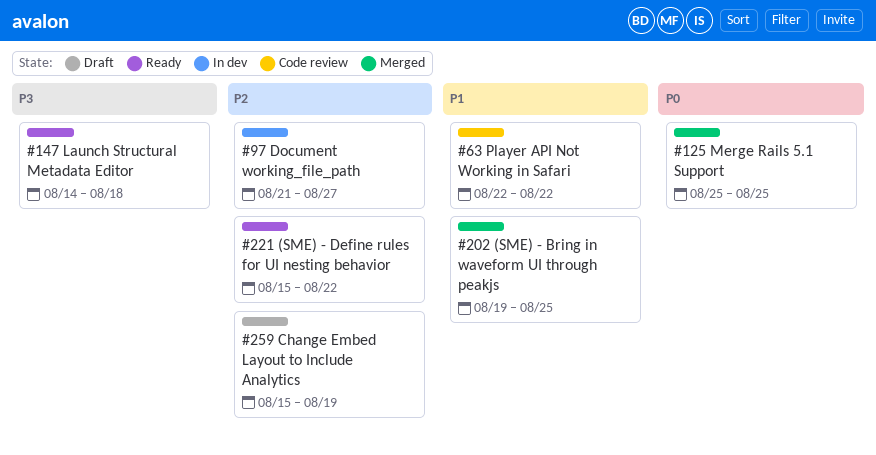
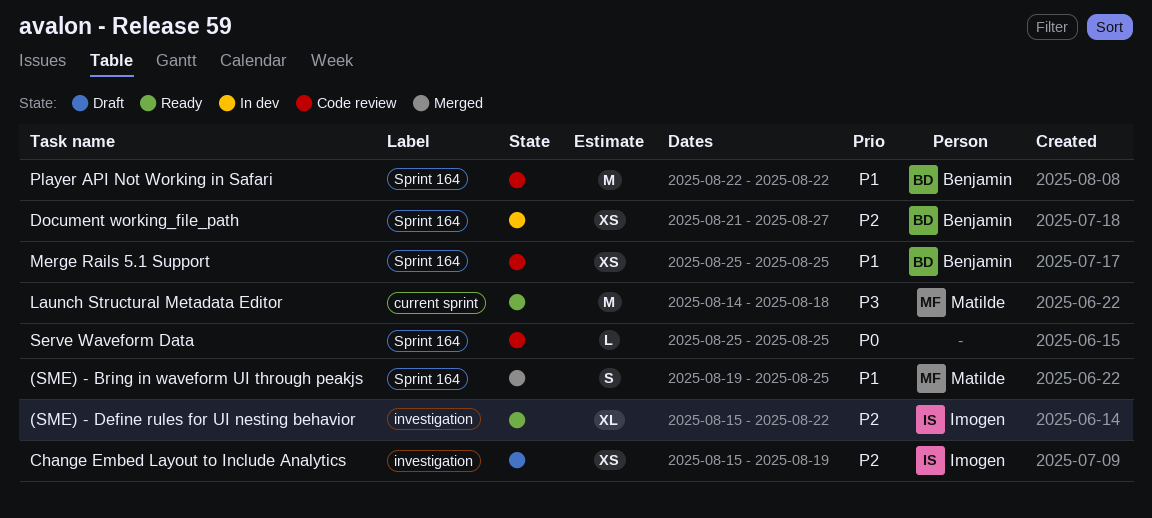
Merge Rails 5.1 Support, status: Merged -> Code review
Merge Rails 5.1 Support, priority: P0 -> P1
Serve Waveform Data: none -> present

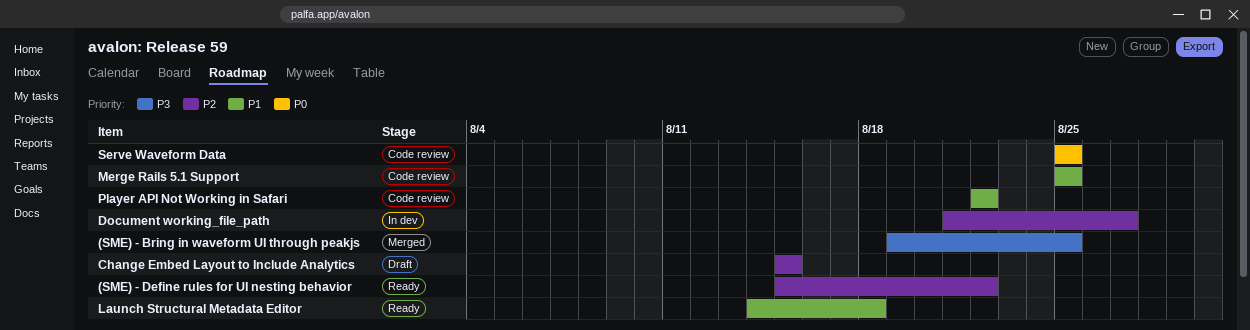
(SME) - Bring in waveform UI through peakjs, priority: P1 -> P3
Change Embed Layout to Include Analytics, due: Aug 19 -> Aug 15
Launch Structural Metadata Editor, priority: P3 -> P1

